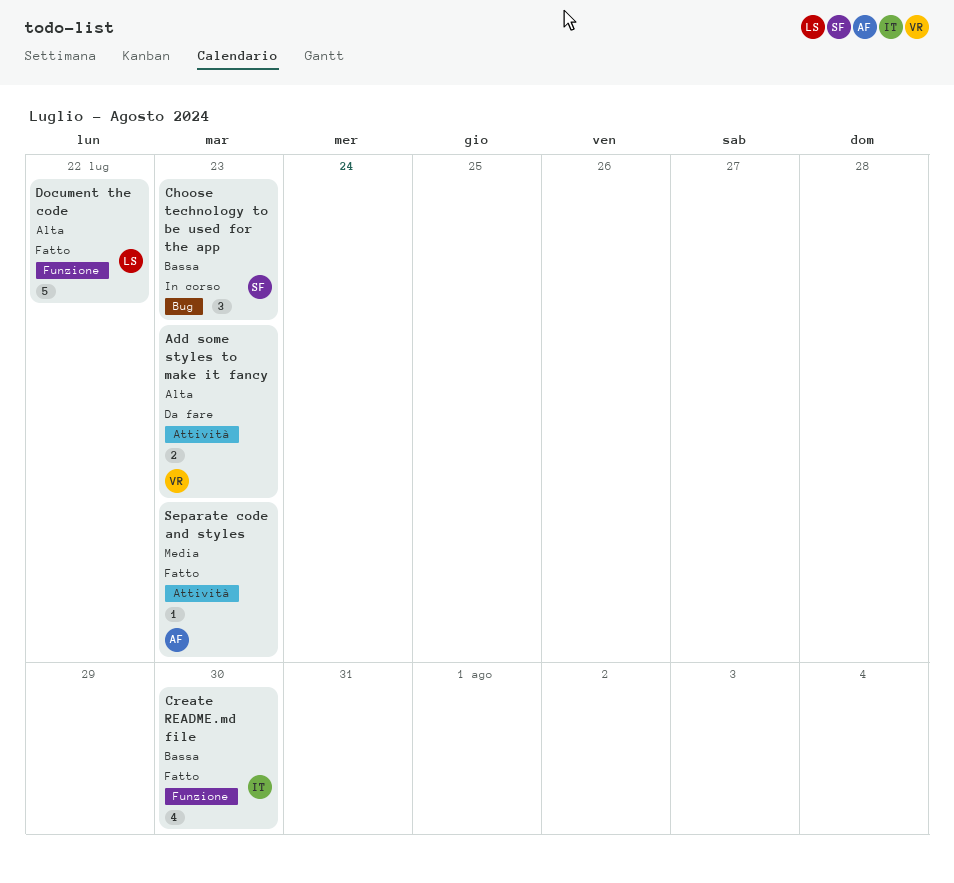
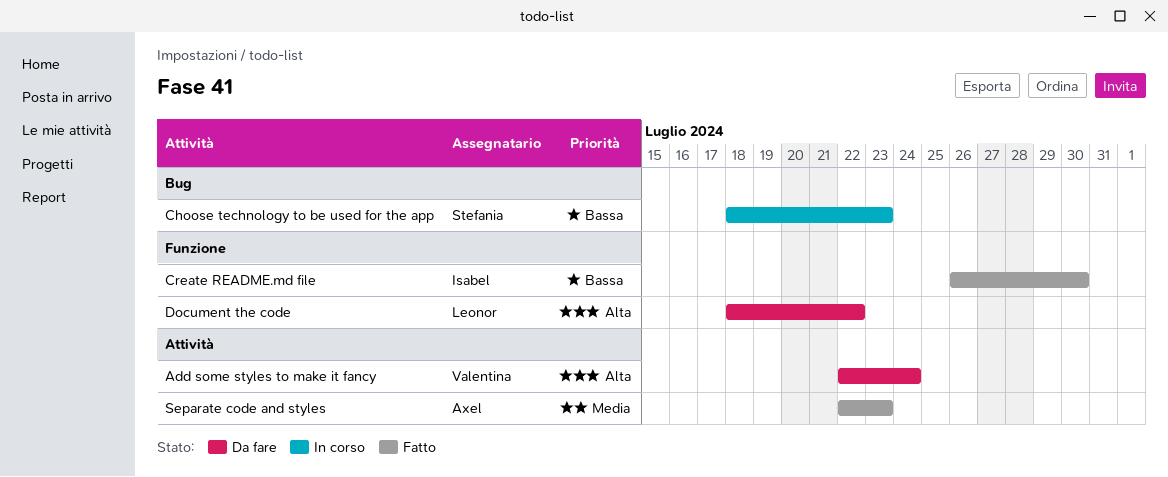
Add some styles to make it fancy, due: Jul 23 -> Jul 24
Document the code, status: Fatto -> Da fare

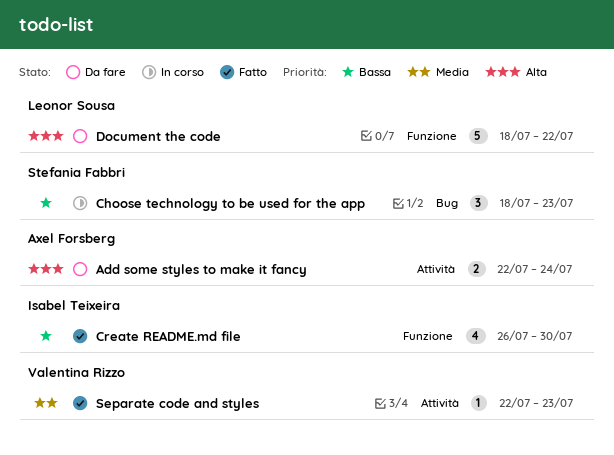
Add some styles to make it fancy, owner: Valentina Rizzo -> Axel Forsberg
Separate code and styles, owner: Axel Forsberg -> Valentina Rizzo

